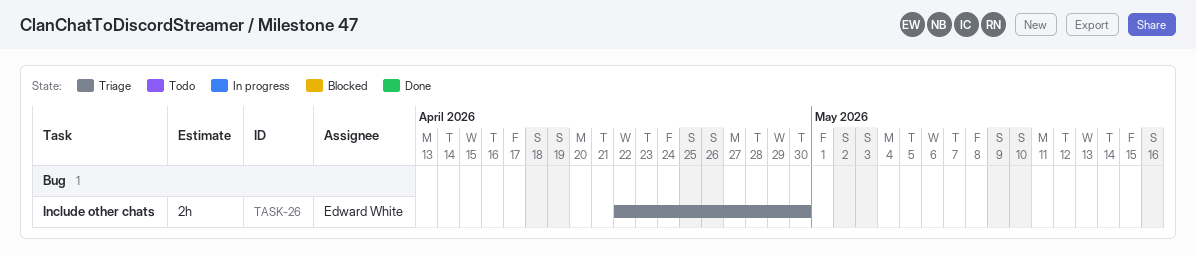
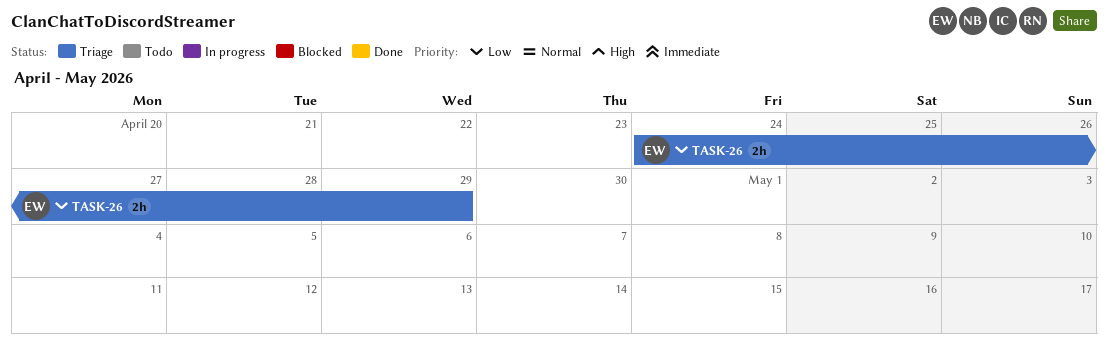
TASK-26, start: Apr 22 -> Apr 24
TASK-26, due: Apr 30 -> Apr 29

